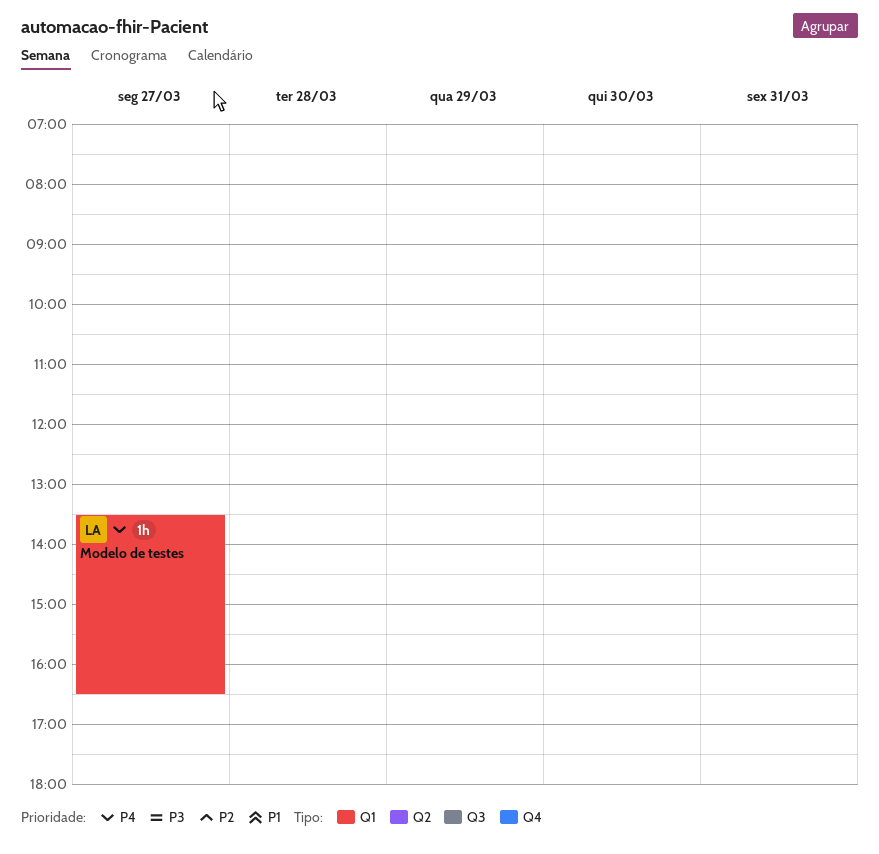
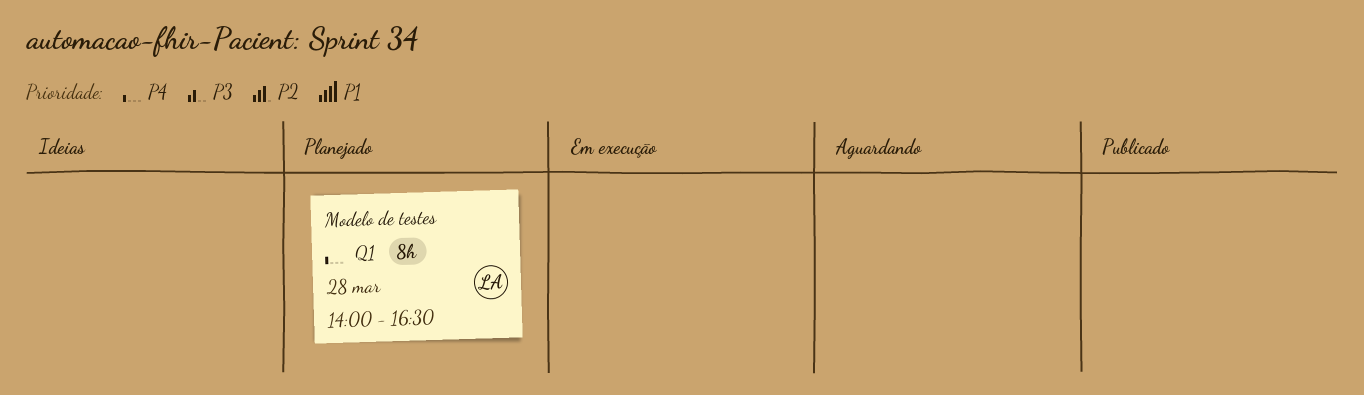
Modelo de testes, estimate: 1h -> 8h
Modelo de testes, day: Mar 27 -> Mar 28
Modelo de testes, begins: 13:30 -> 14:00

